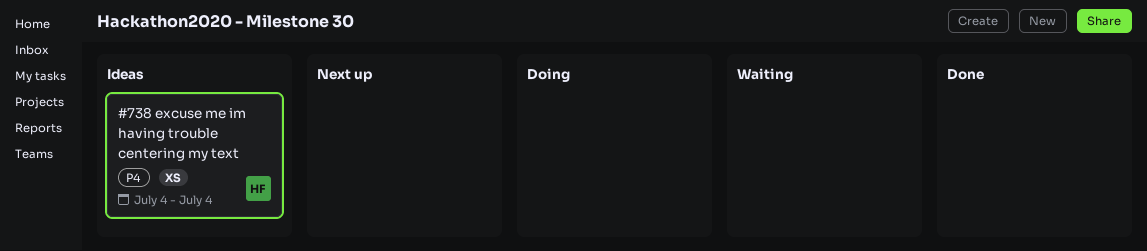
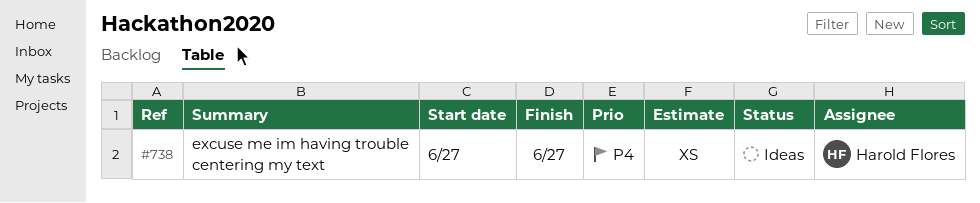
#738, start: Jul 4 -> Jun 27
#738, due: Jul 4 -> Jun 27

